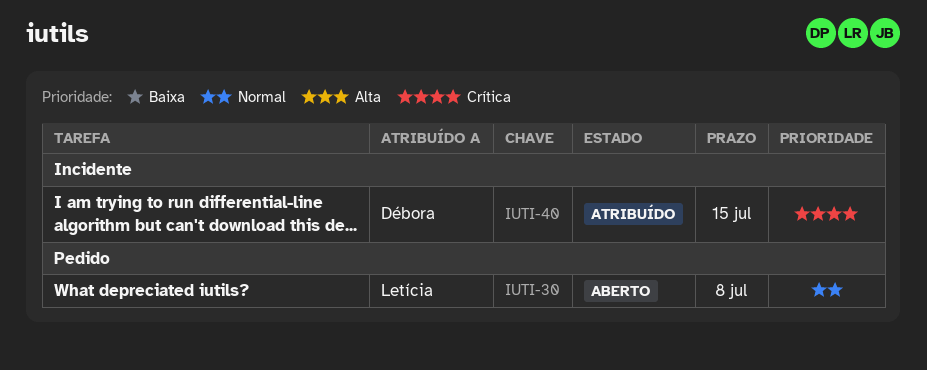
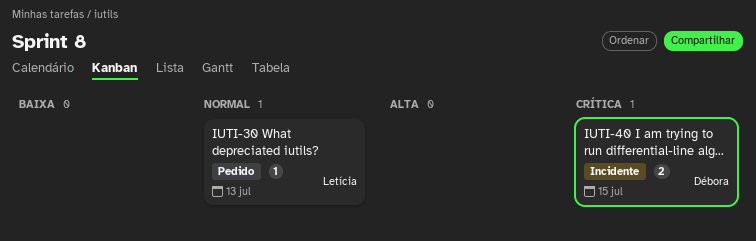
IUTI-30, due: Jul 8 -> Jul 13

